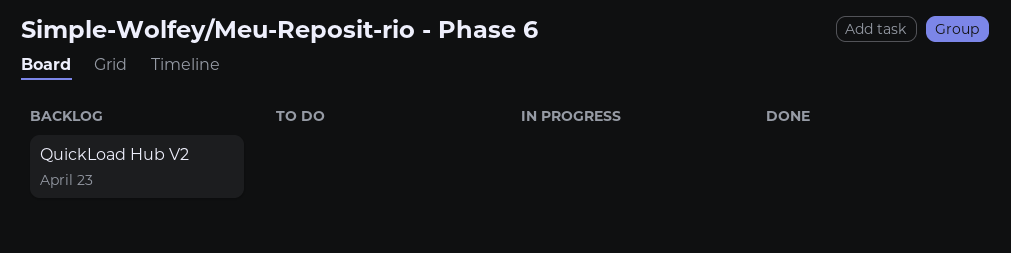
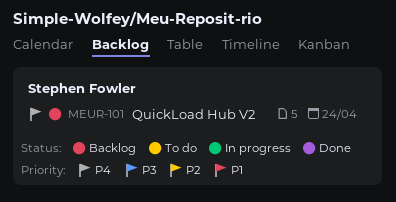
QuickLoad Hub V2, due: Apr 23 -> Apr 24

